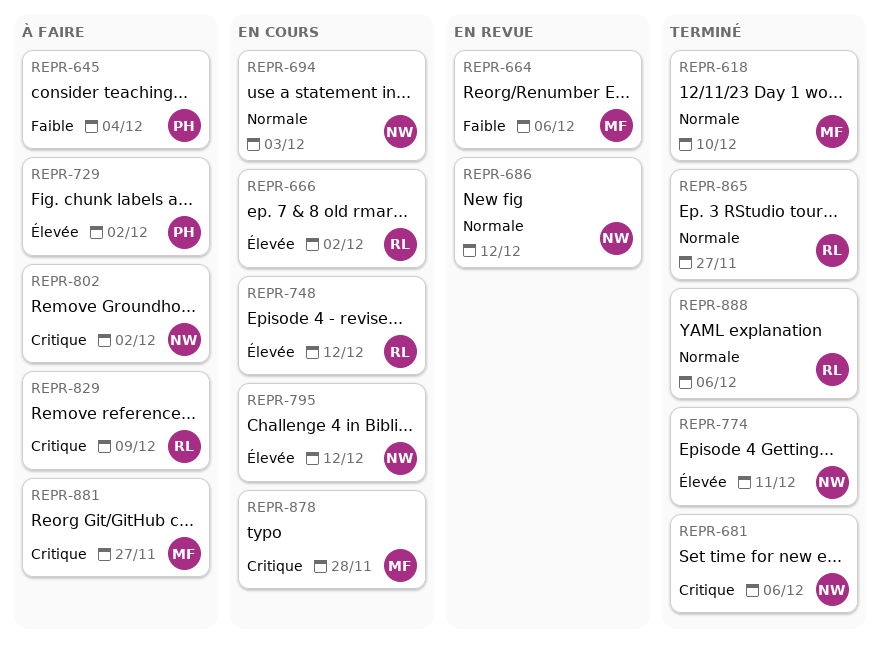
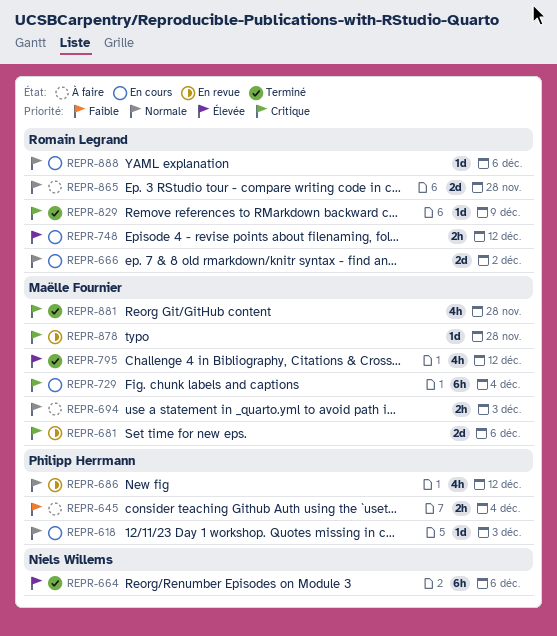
REPR-618, status: Terminé -> En cours
REPR-618, owner: Maëlle Fournier -> Philipp Herrmann
REPR-618, due: Dec 10 -> Dec 3
REPR-664, status: En revue -> Terminé
REPR-664, owner: Maëlle Fournier -> Niels Willems
REPR-664, priority: Faible -> Élevée
REPR-666, priority: Élevée -> Normale
REPR-681, status: Terminé -> En revue
REPR-681, owner: Niels Willems -> Maëlle Fournier
REPR-686, owner: Niels Willems -> Philipp Herrmann
REPR-694, status: En cours -> À faire
REPR-694, owner: Niels Willems -> Maëlle Fournier
REPR-729, status: À faire -> En cours
REPR-729, owner: Philipp Herrmann -> Maëlle Fournier
REPR-729, priority: Élevée -> Critique
REPR-729, due: Dec 2 -> Dec 4
REPR-774: present -> none
REPR-795, status: En cours -> Terminé
REPR-795, owner: Niels Willems -> Maëlle Fournier
REPR-802: present -> none
REPR-829, status: À faire -> Terminé
REPR-865, status: Terminé -> À faire
REPR-865, due: Nov 27 -> Nov 28
REPR-878, status: En cours -> En revue
REPR-881, status: À faire -> Terminé
REPR-881, due: Nov 27 -> Nov 28
REPR-888, status: Terminé -> En cours

